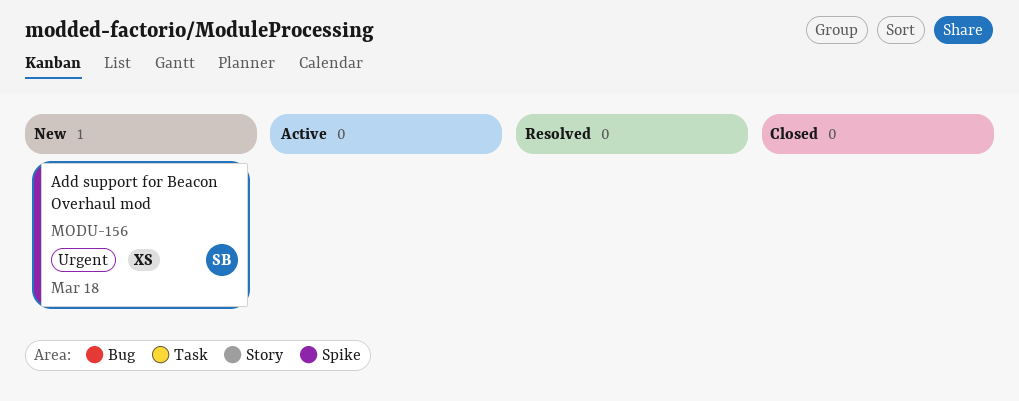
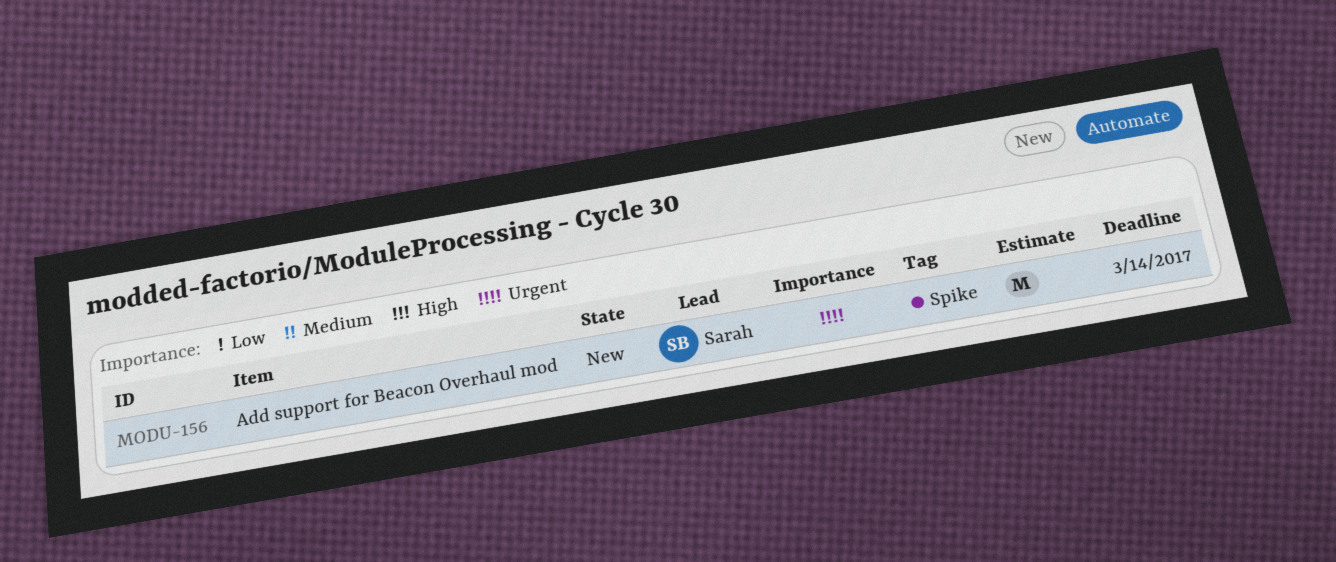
MODU-156, estimate: XS -> M
MODU-156, due: Mar 18 -> Mar 14

